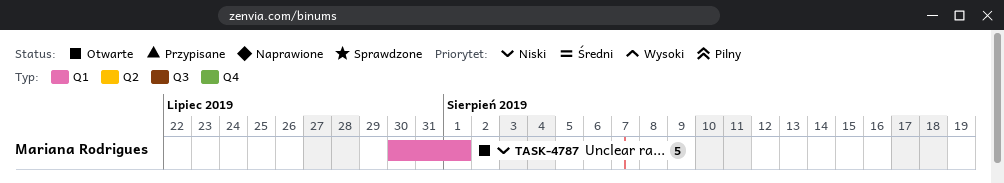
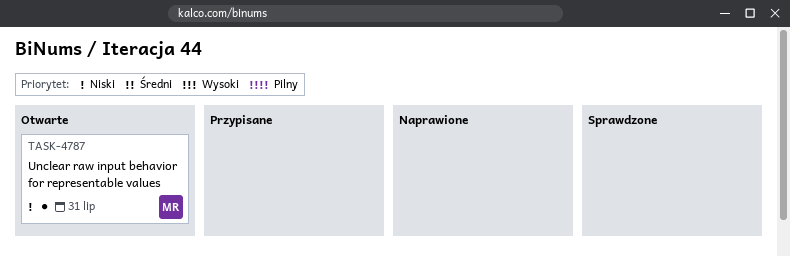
TASK-4787, estimate: 5 -> 1
TASK-4787, due: Aug 1 -> Jul 31

